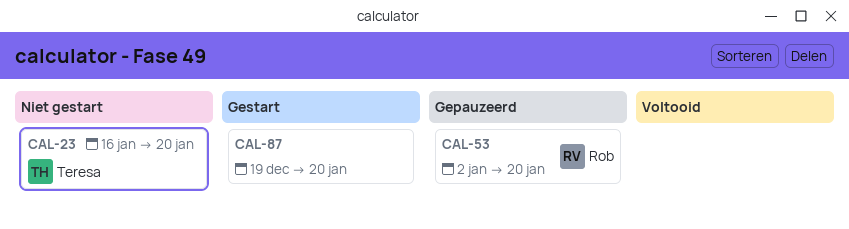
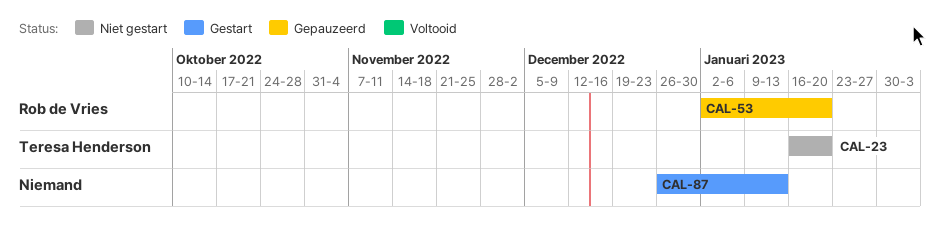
CAL-87, start: Dec 19 -> Dec 26
CAL-87, due: Jan 20 -> Jan 13

